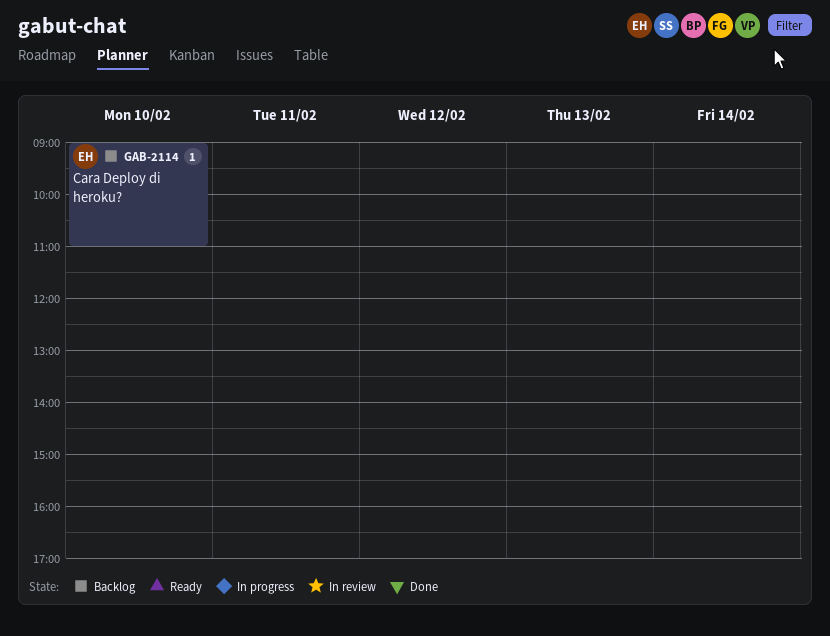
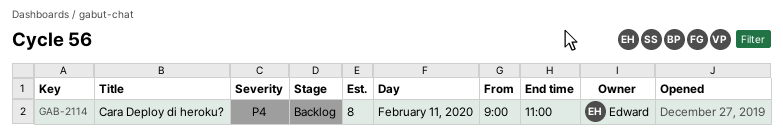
GAB-2114, estimate: 1 -> 8
GAB-2114, day: Feb 10 -> Feb 11

